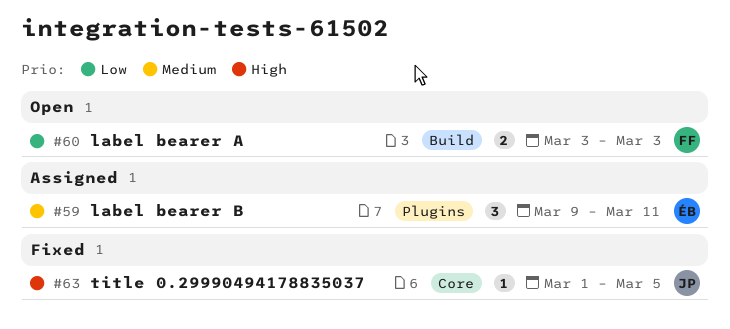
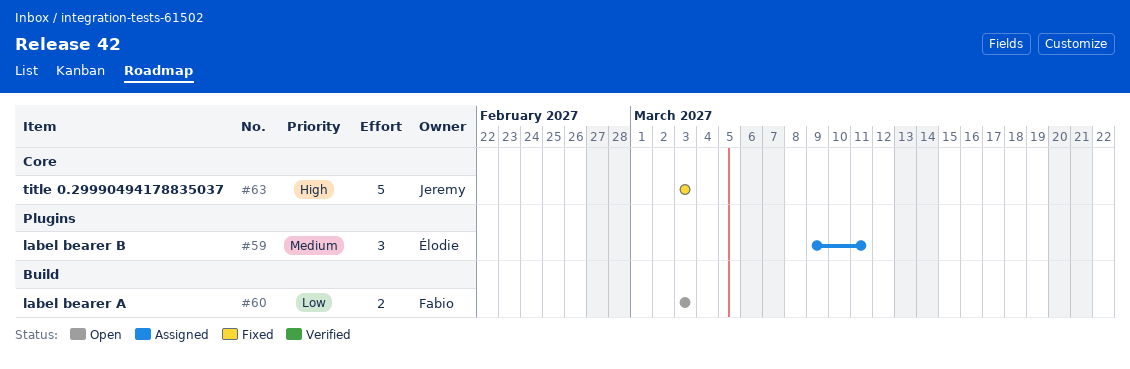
#63, estimate: 1 -> 5
#63, start: Mar 1 -> Mar 3
#63, due: Mar 5 -> Mar 3

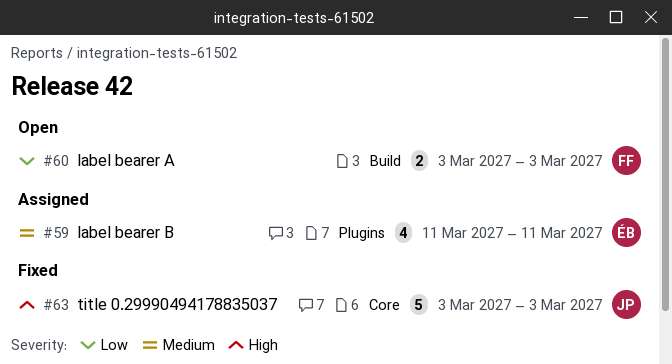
#59, estimate: 3 -> 4
#59, start: Mar 9 -> Mar 11

